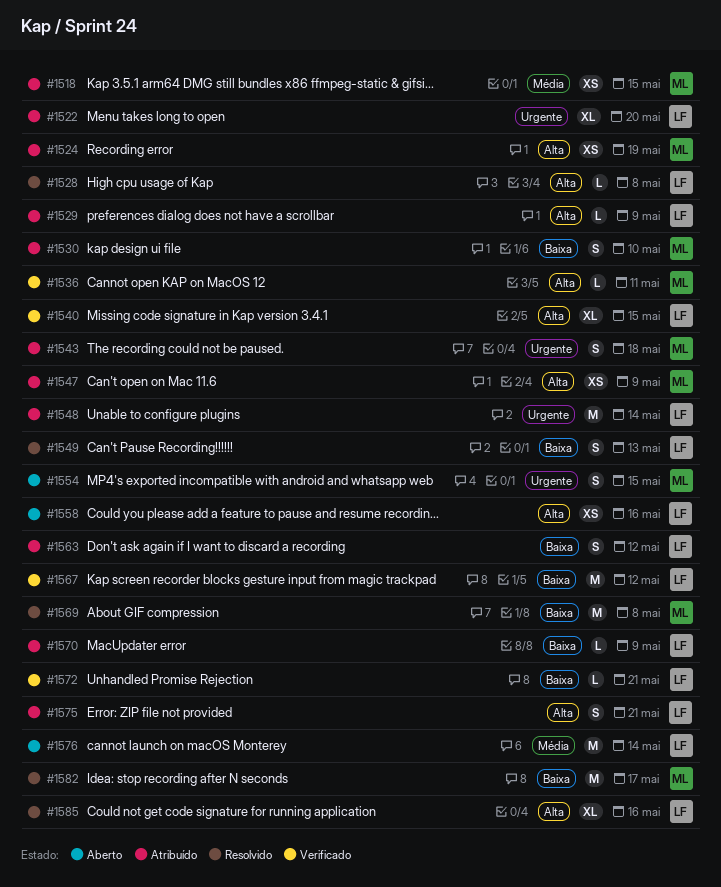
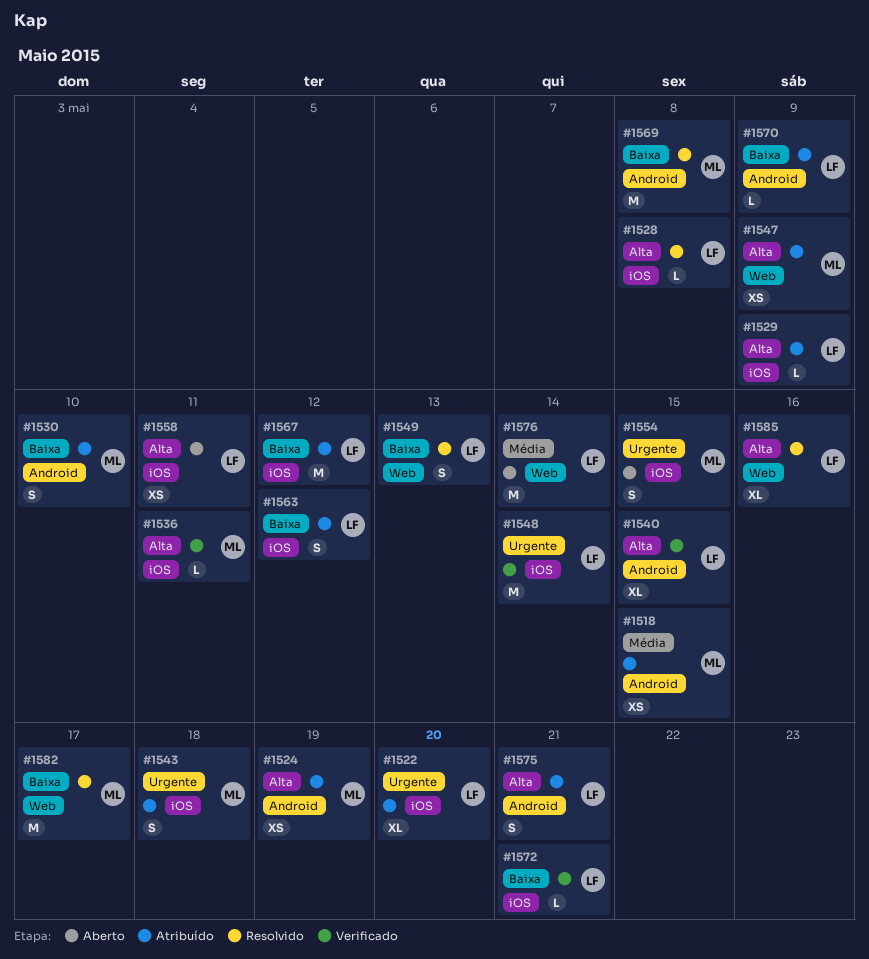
#1548, status: Atribuído -> Verificado
#1558, due: May 16 -> May 11
#1567, status: Verificado -> Atribuído

